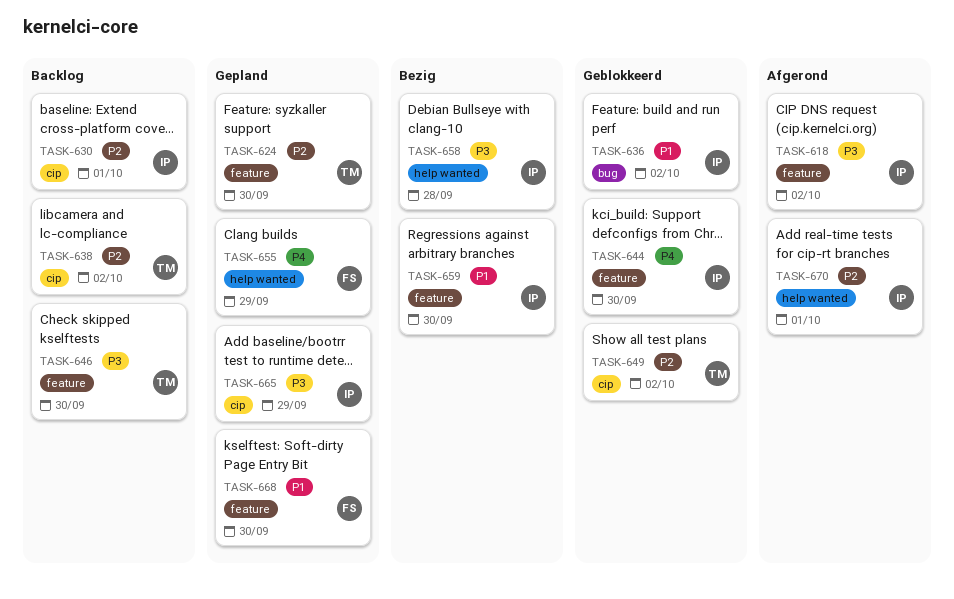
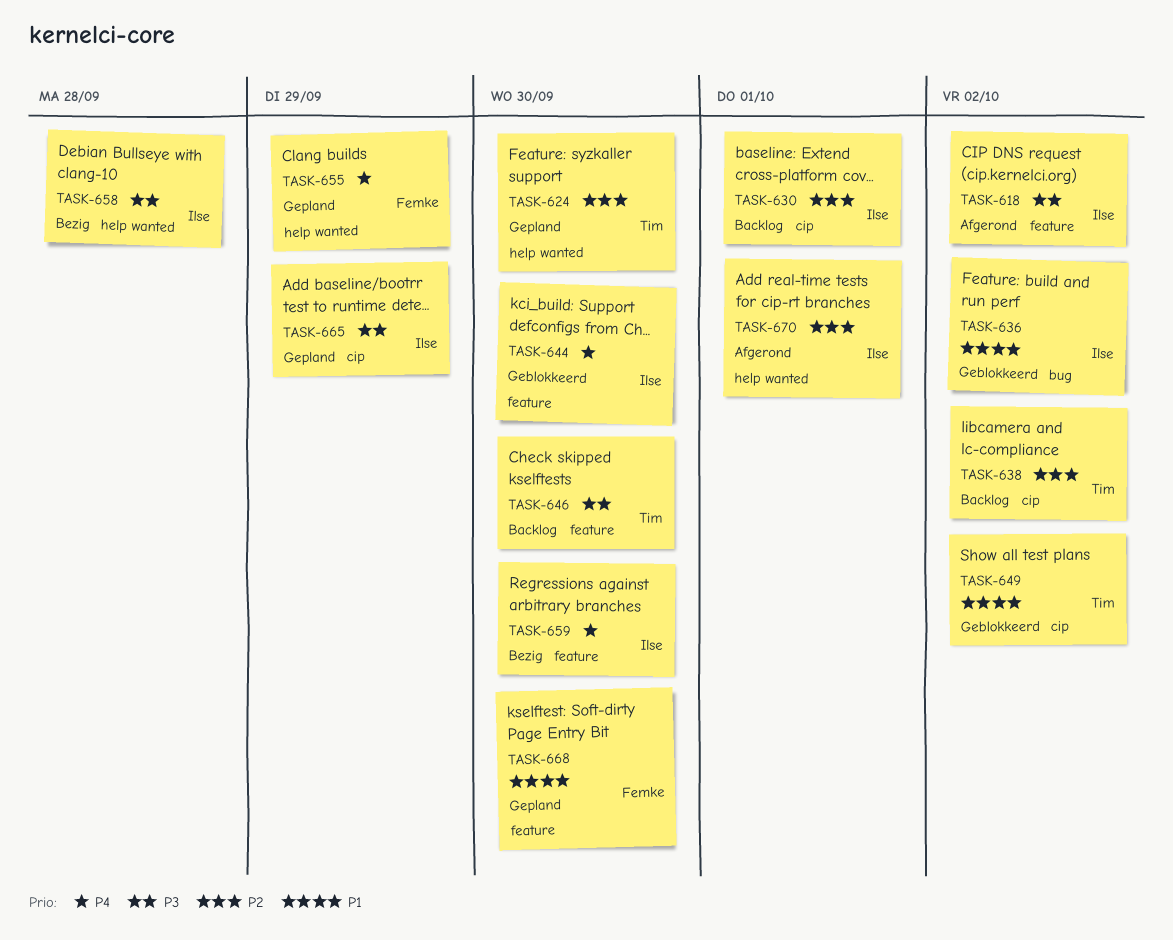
TASK-624, label: feature -> help wanted
TASK-649, priority: P2 -> P1
TASK-659, priority: P1 -> P4

